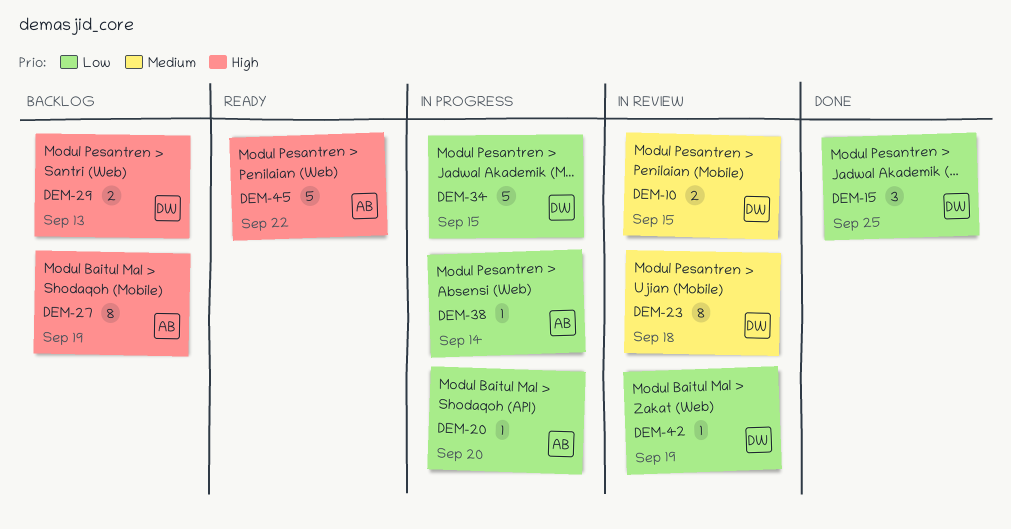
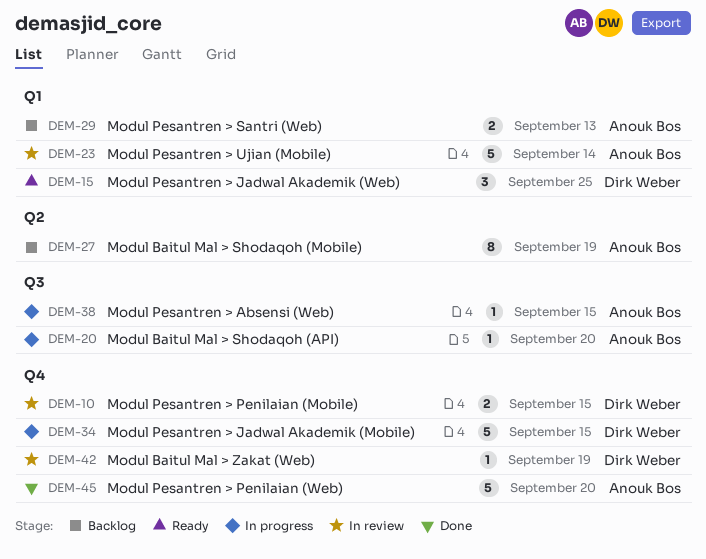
DEM-15, status: Done -> Ready
DEM-23, owner: Dirk Weber -> Anouk Bos
DEM-23, estimate: 8 -> 5
DEM-23, due: Sep 18 -> Sep 14
DEM-29, owner: Dirk Weber -> Anouk Bos
DEM-38, due: Sep 14 -> Sep 15
DEM-45, status: Ready -> Done
DEM-45, due: Sep 22 -> Sep 20

